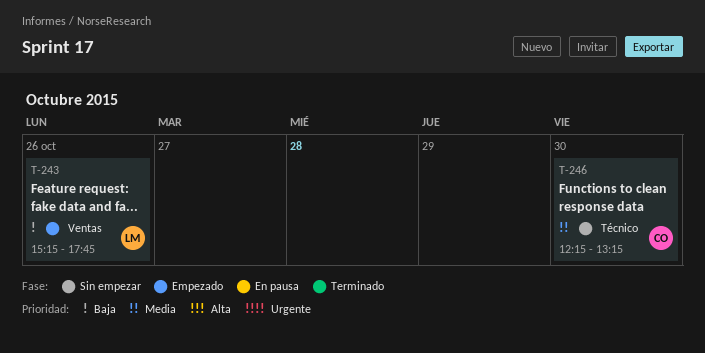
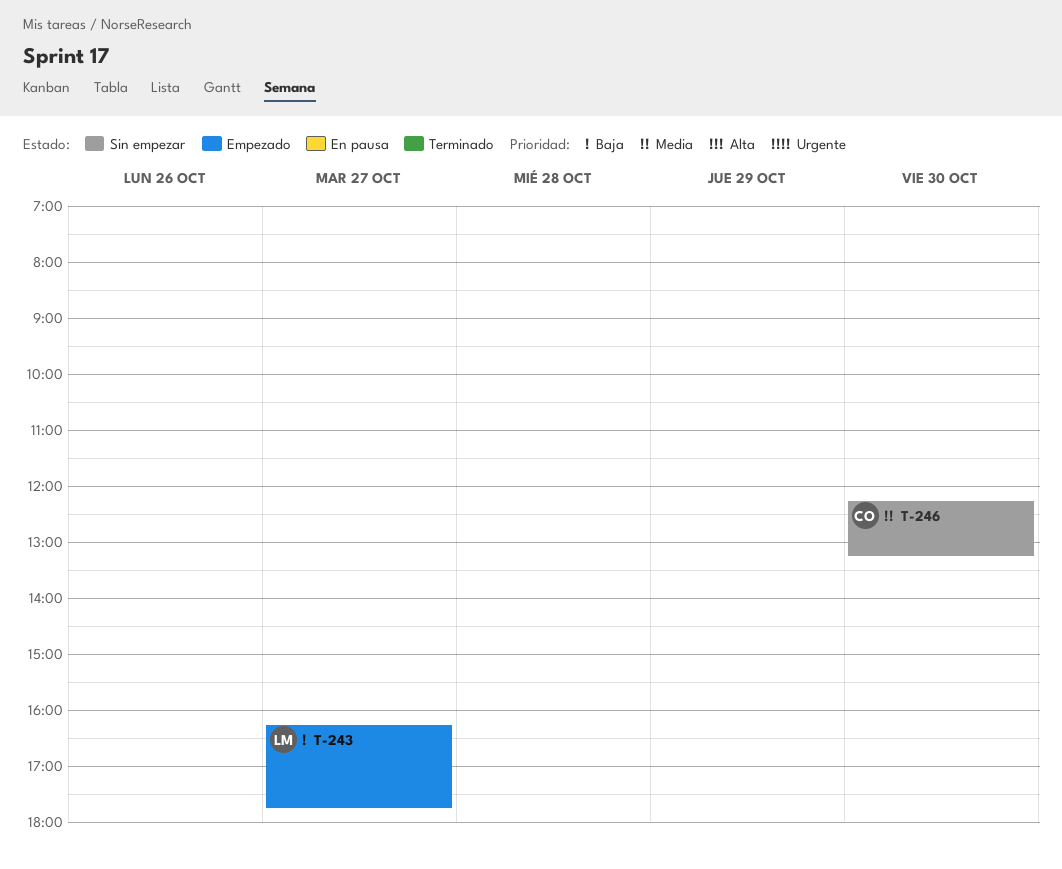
T-243, day: Oct 26 -> Oct 27
T-243, begins: 15:15 -> 16:15

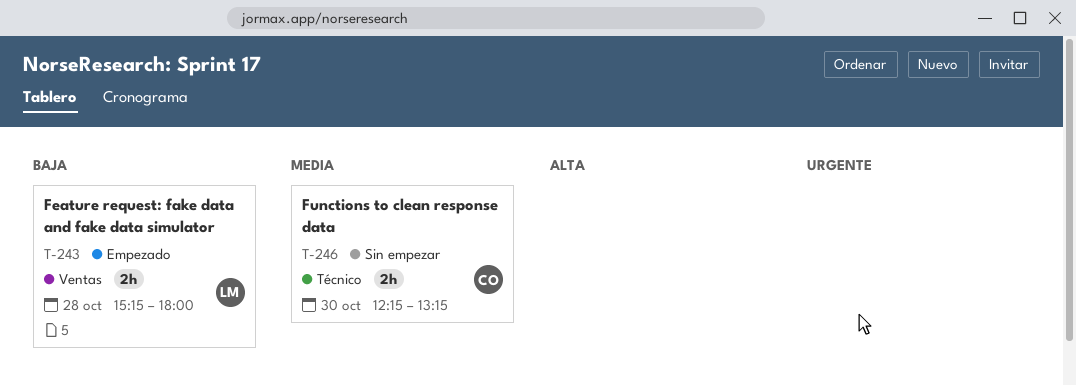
T-243, day: Oct 27 -> Oct 28
T-243, begins: 16:15 -> 15:15
T-243, ends: 17:45 -> 18:00

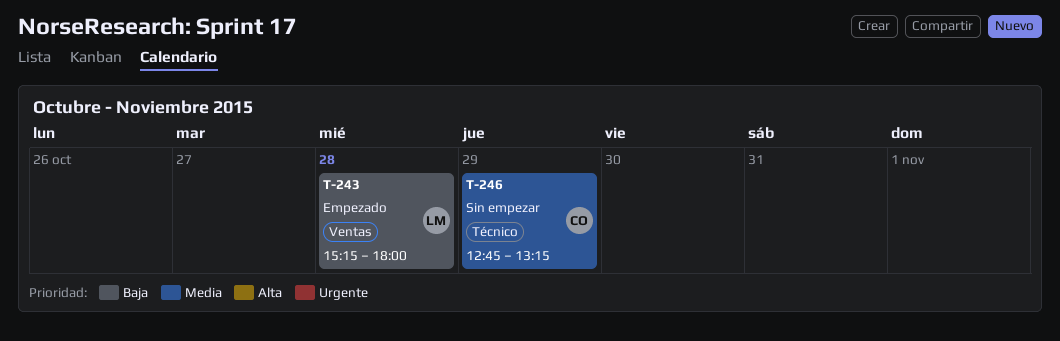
T-246, day: Oct 30 -> Oct 29
T-246, begins: 12:15 -> 12:45

